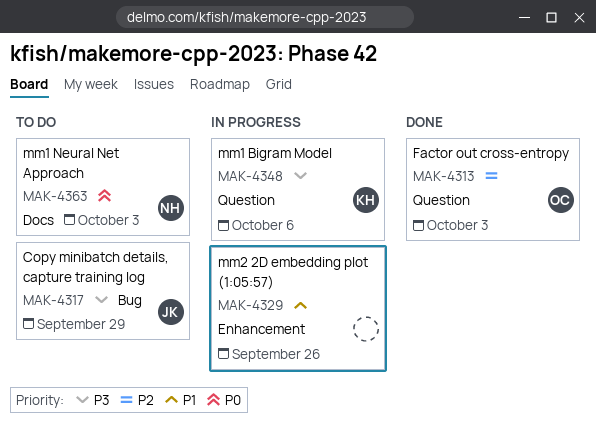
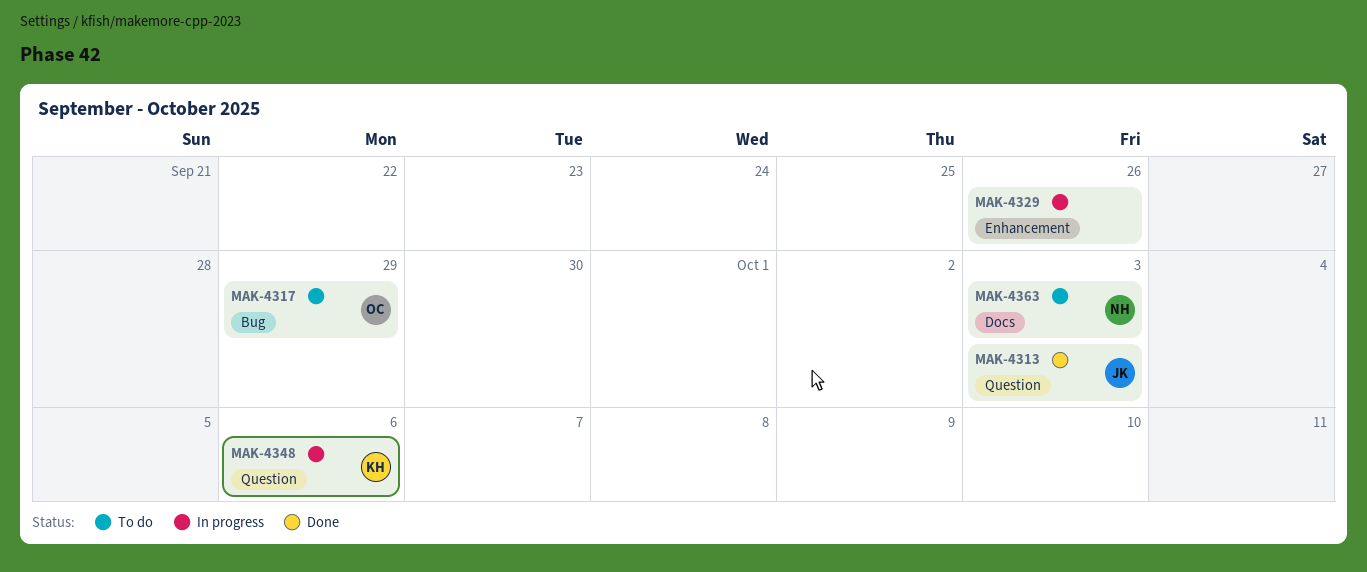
MAK-4313, owner: OC -> JK
MAK-4317, owner: JK -> OC

